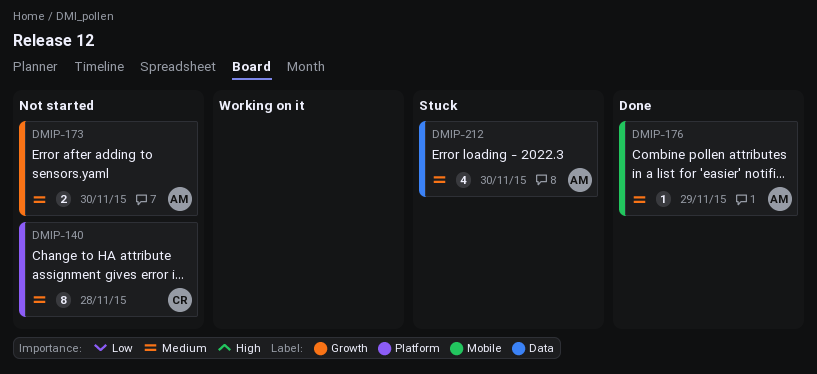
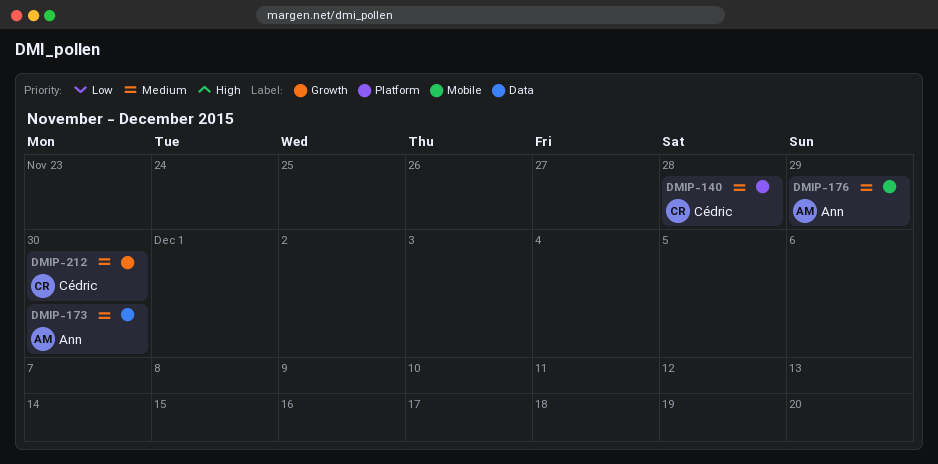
DMIP-173, label: Growth -> Data
DMIP-212, owner: Ann -> Cédric
DMIP-212, label: Data -> Growth

